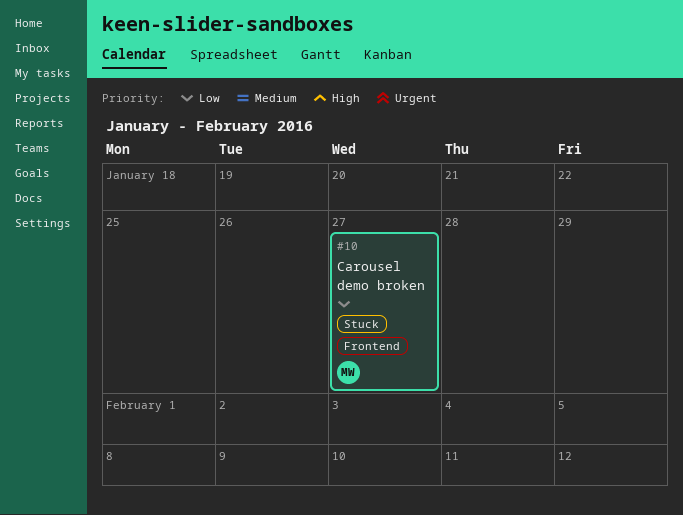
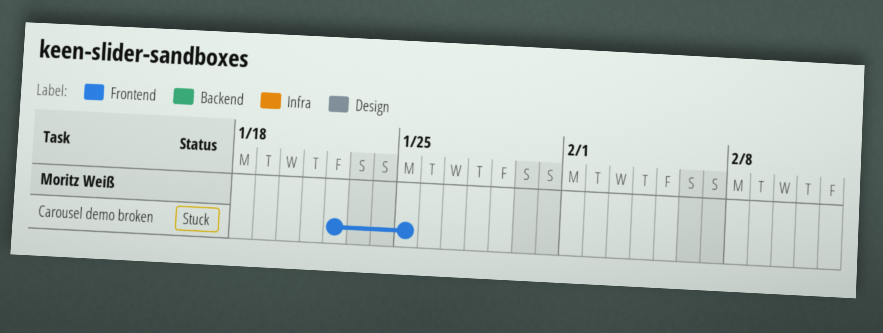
Carousel demo broken, due: Jan 27 -> Jan 25

